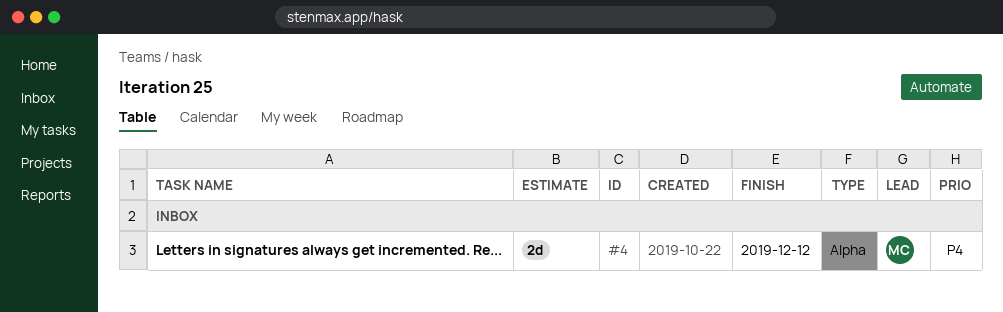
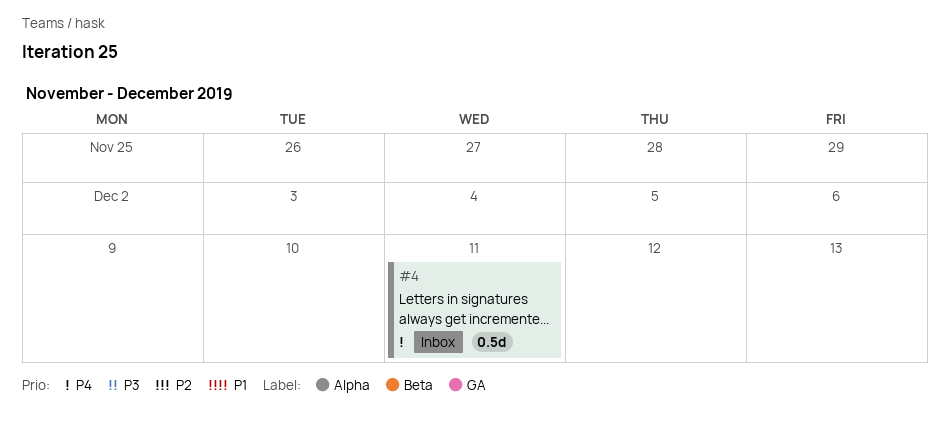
#4, estimate: 2d -> 0.5d
#4, due: Dec 12 -> Dec 11

